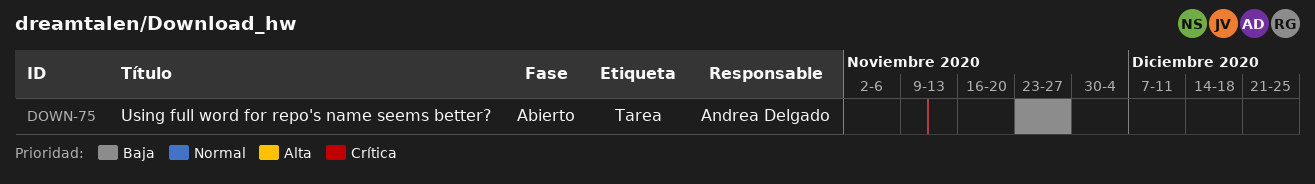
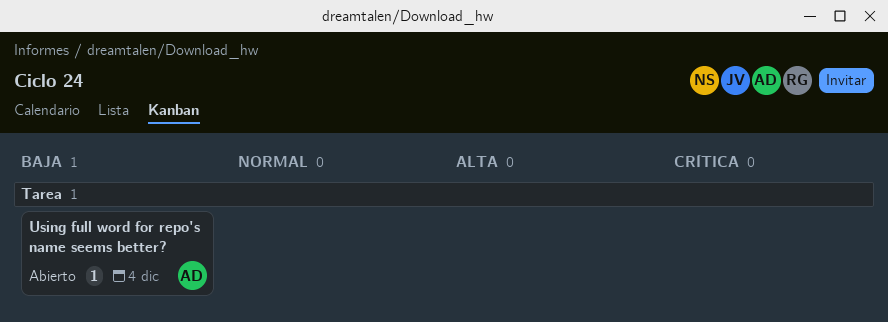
Using full word for repo's name seems better?, due: Nov 27 -> Dec 4

